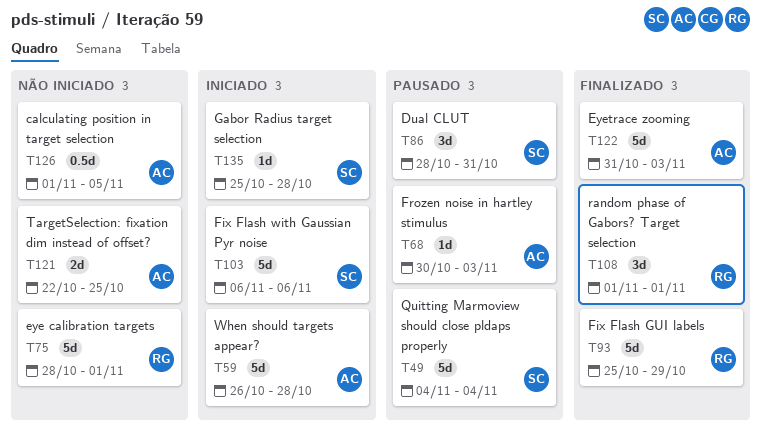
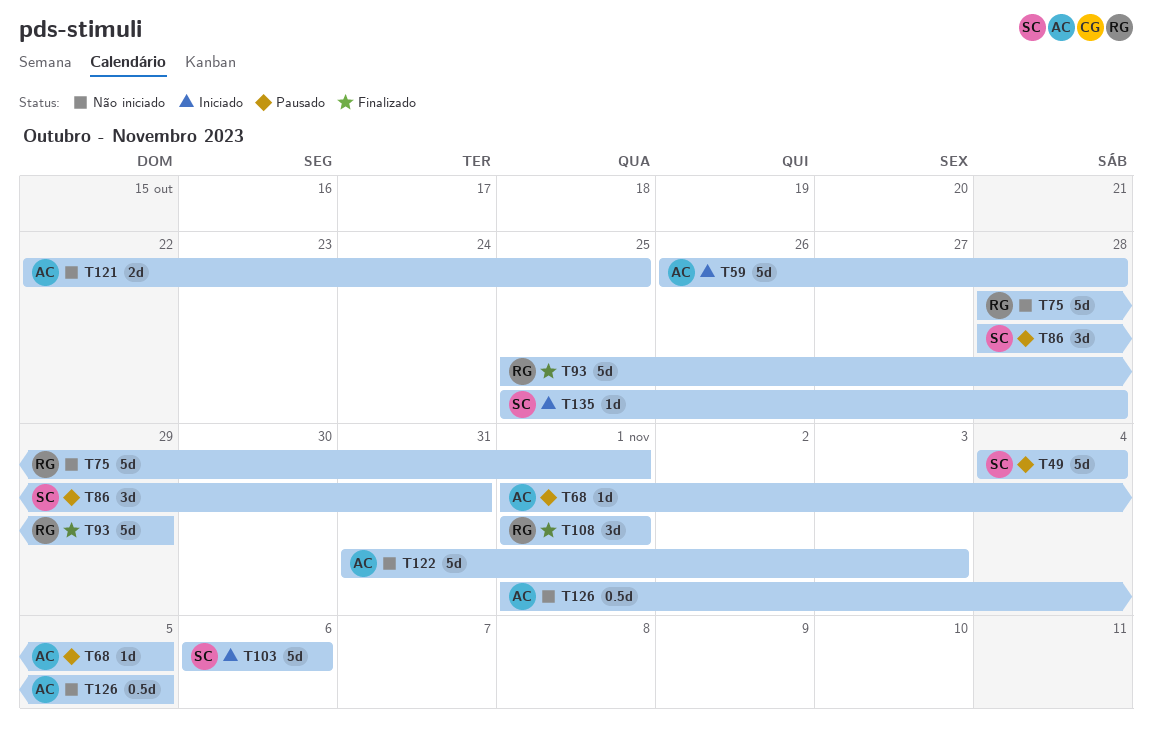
T68, start: Oct 30 -> Nov 1
T68, due: Nov 3 -> Nov 5
T122, status: Finalizado -> Não iniciado

